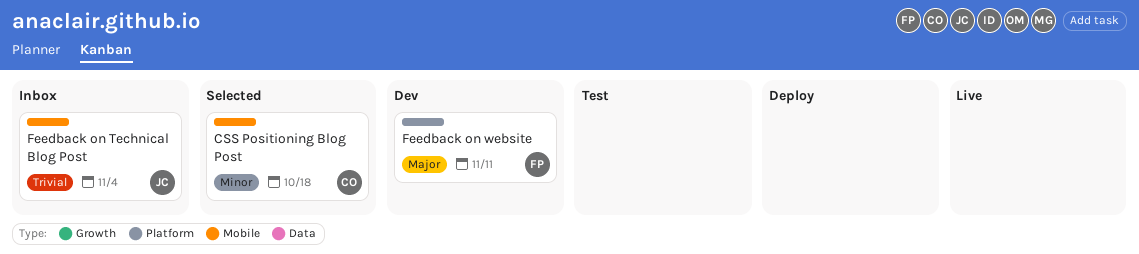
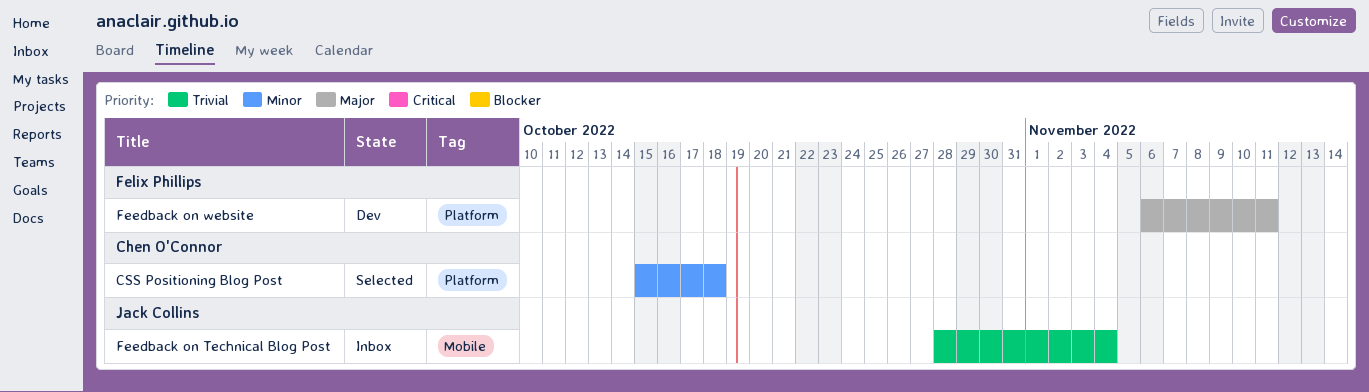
CSS Positioning Blog Post, label: Mobile -> Platform

